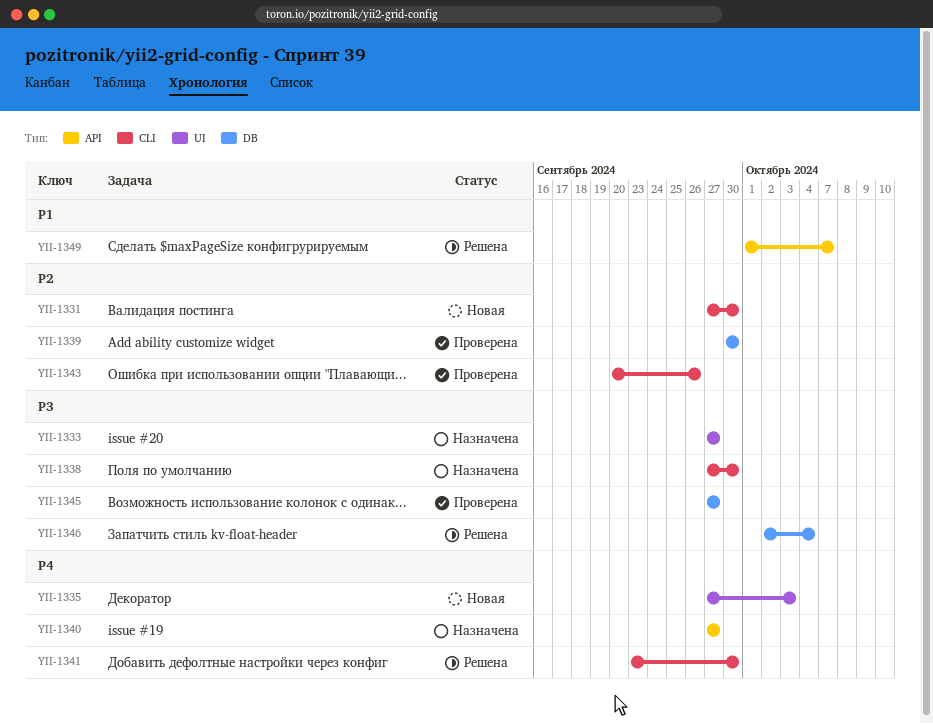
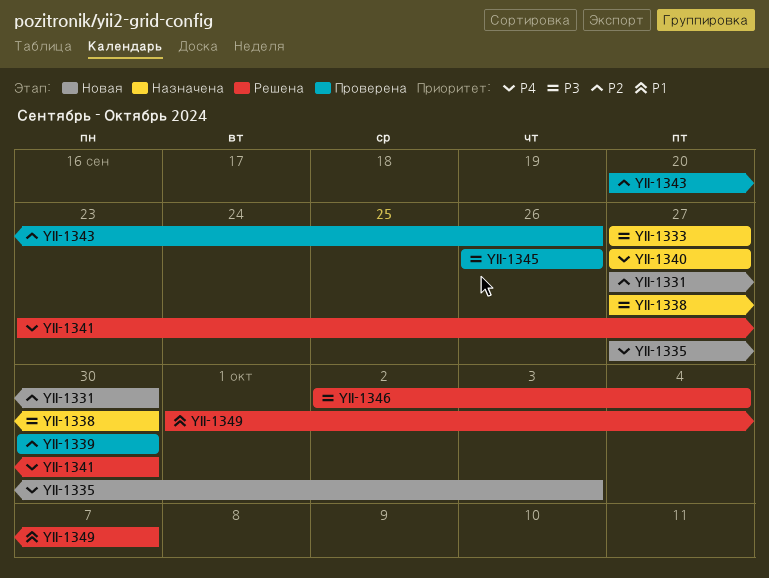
YII-1345, start: Sep 27 -> Sep 26
YII-1345, due: Sep 27 -> Sep 26

